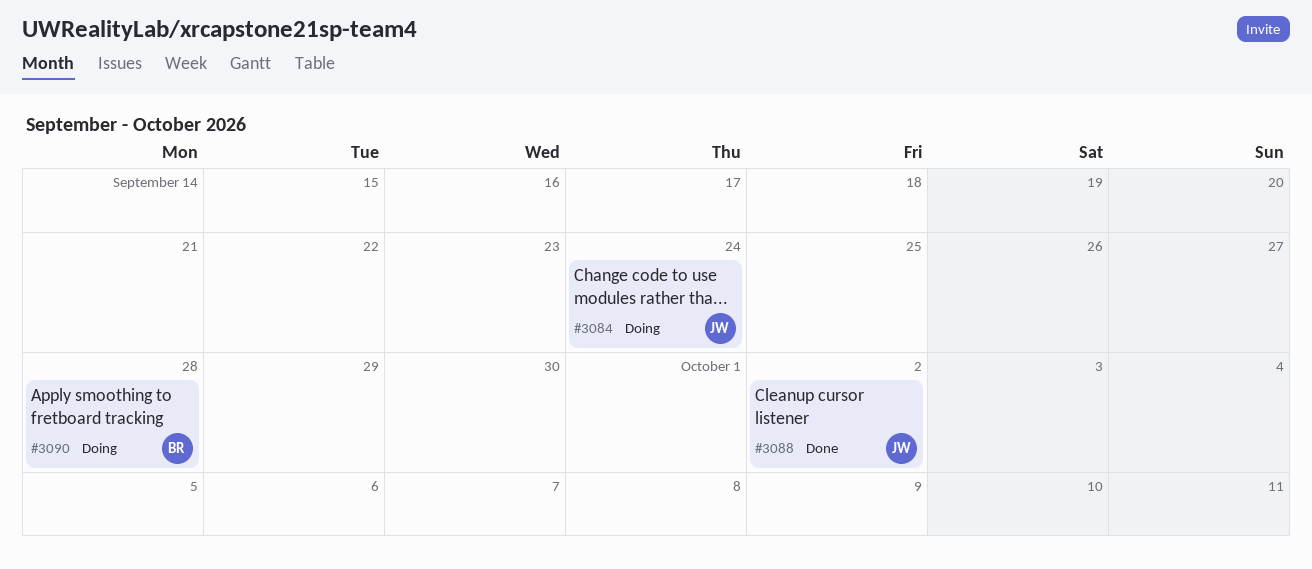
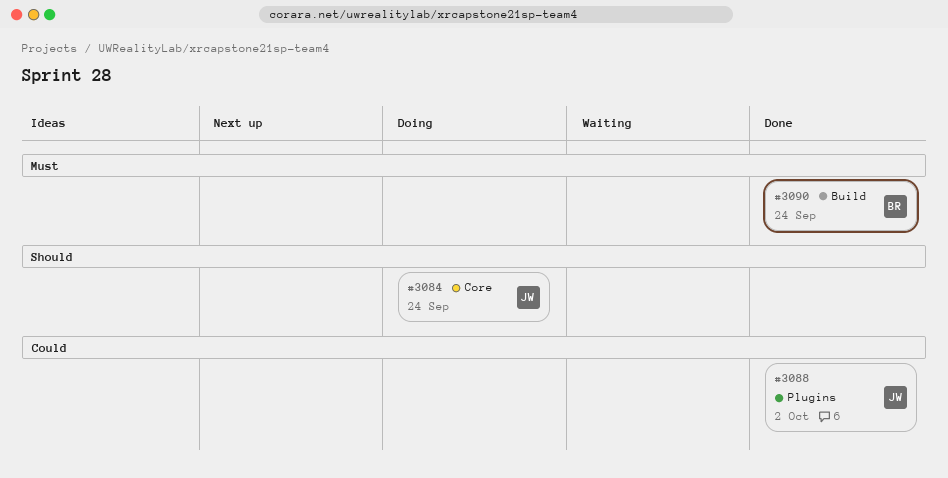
#3090, status: Doing -> Done
#3090, due: Sep 28 -> Sep 24

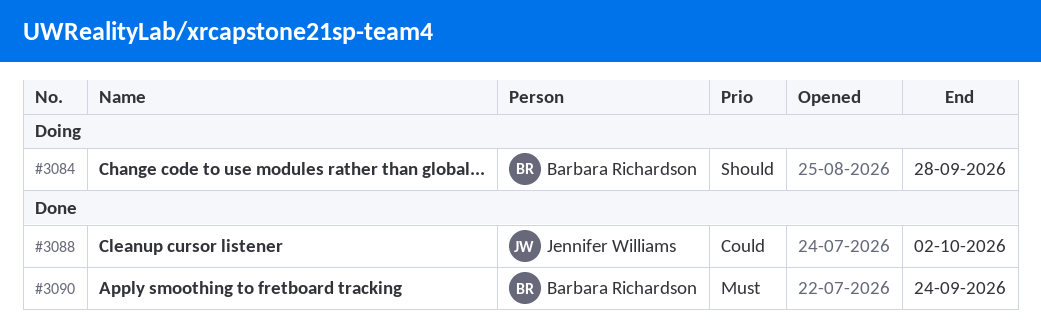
#3084, owner: Jennifer Williams -> Barbara Richardson
#3084, due: Sep 24 -> Sep 28

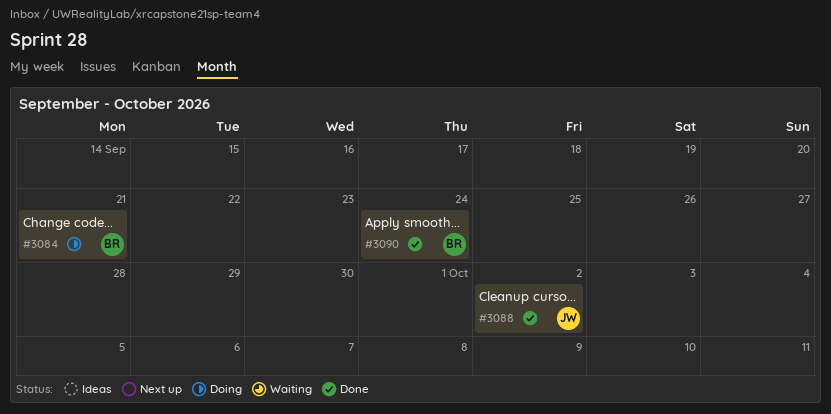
#3084, due: Sep 28 -> Sep 21

